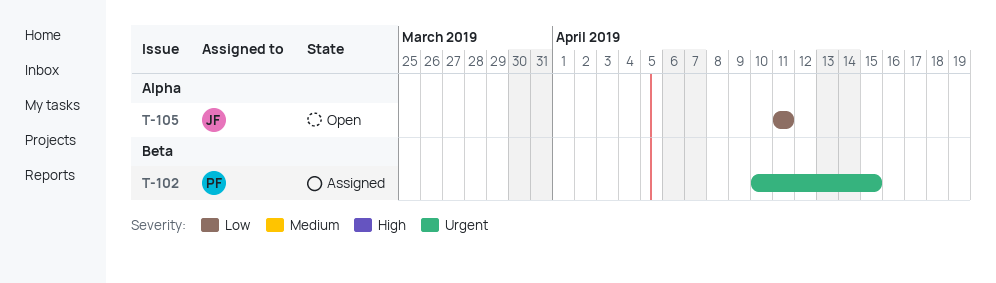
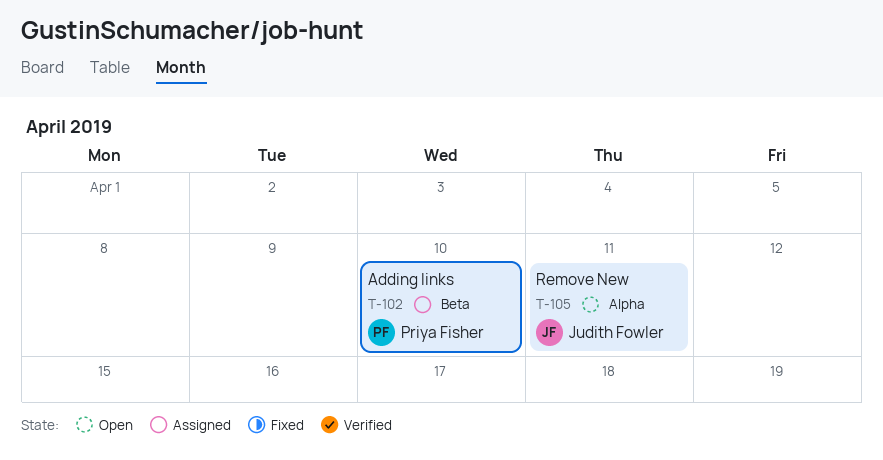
T-102, due: Apr 15 -> Apr 10

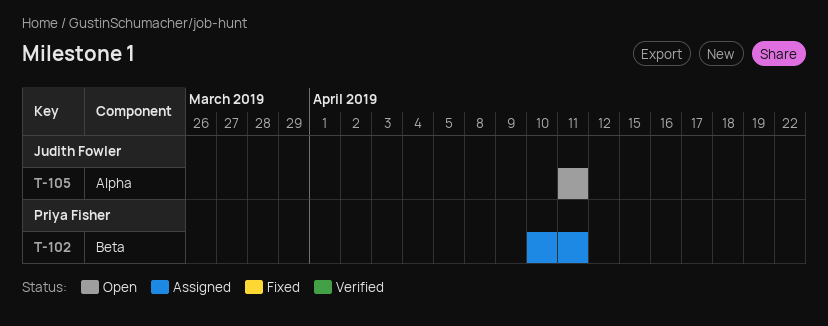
T-102, due: Apr 10 -> Apr 11

